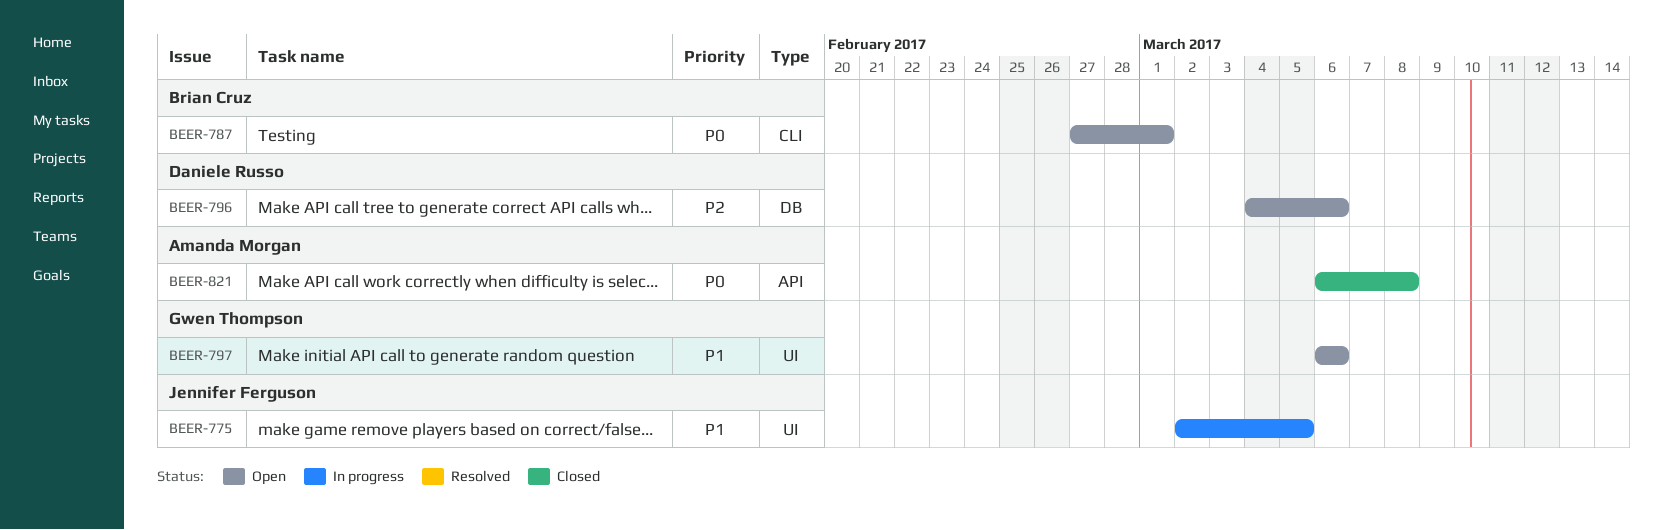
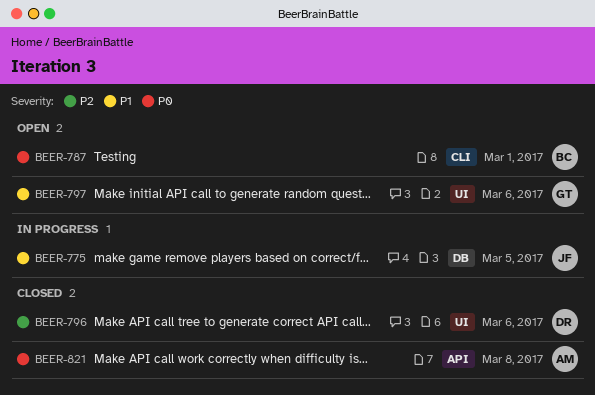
BEER-775, label: UI -> DB
BEER-796, status: Open -> Closed
BEER-796, label: DB -> UI

